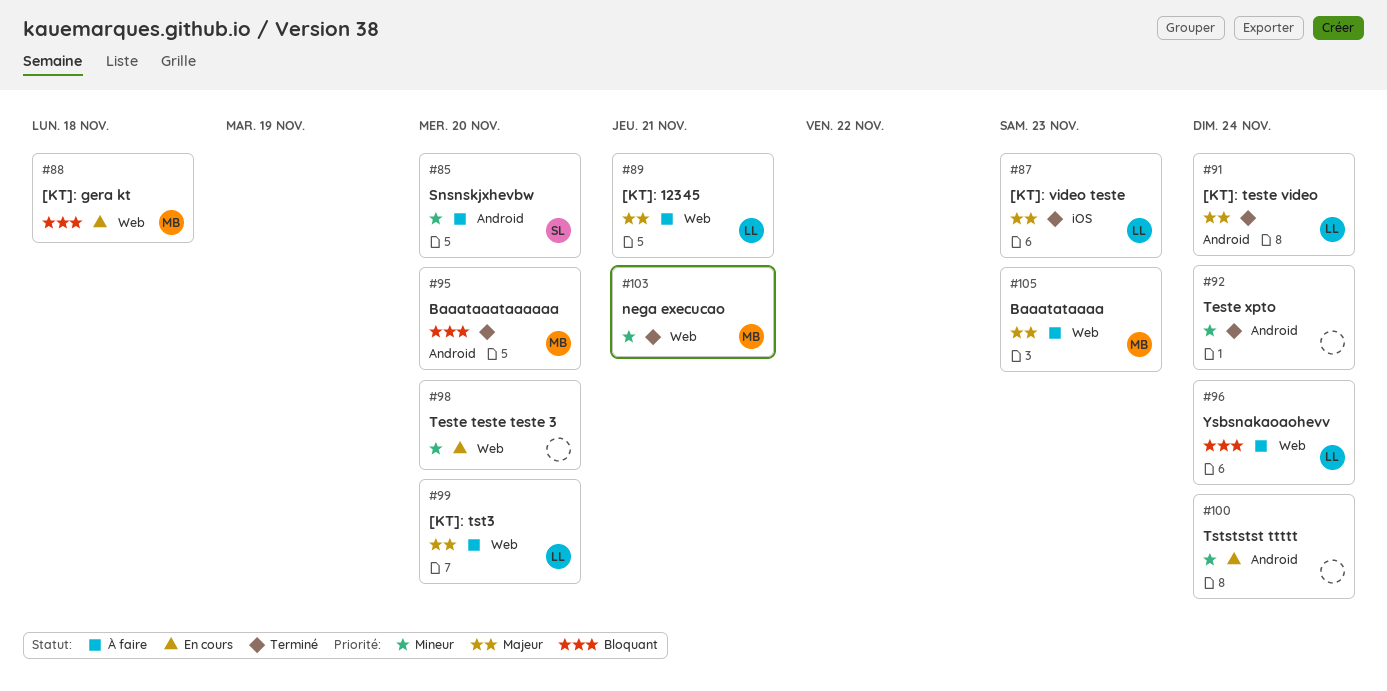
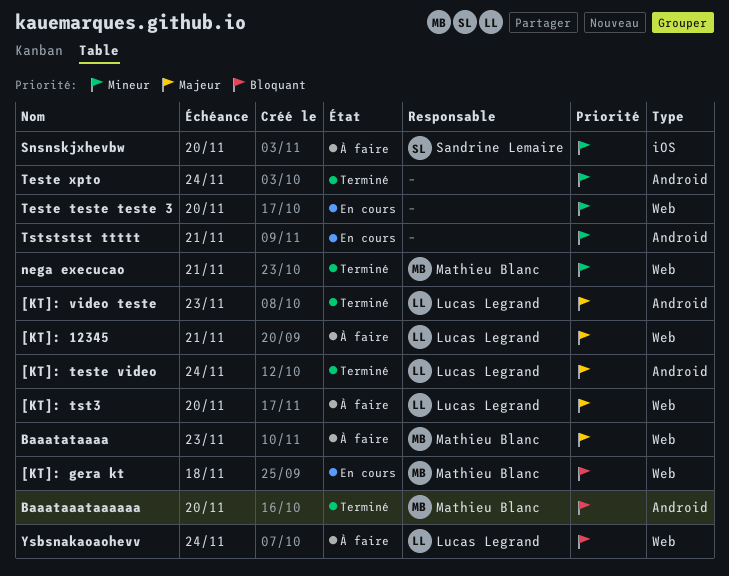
[KT]: video teste, label: iOS -> Android
Snsnskjxhevbw, label: Android -> iOS
Tstststst ttttt, due: Nov 24 -> Nov 21

